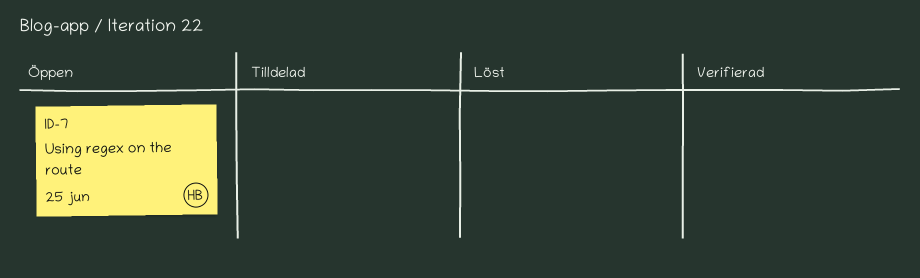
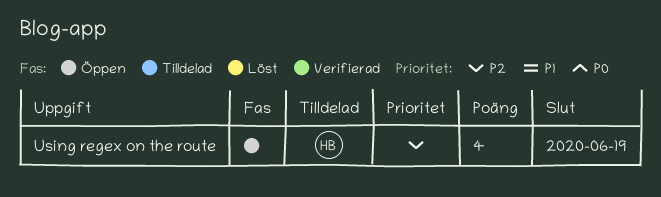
Using regex on the route, due: Jun 25 -> Jun 19

